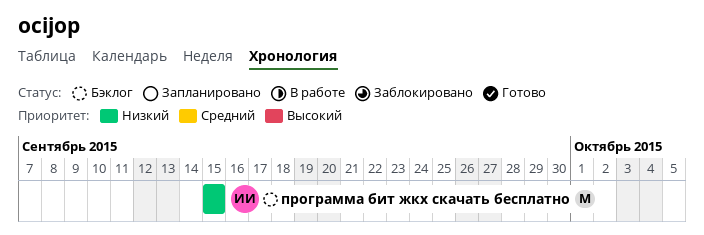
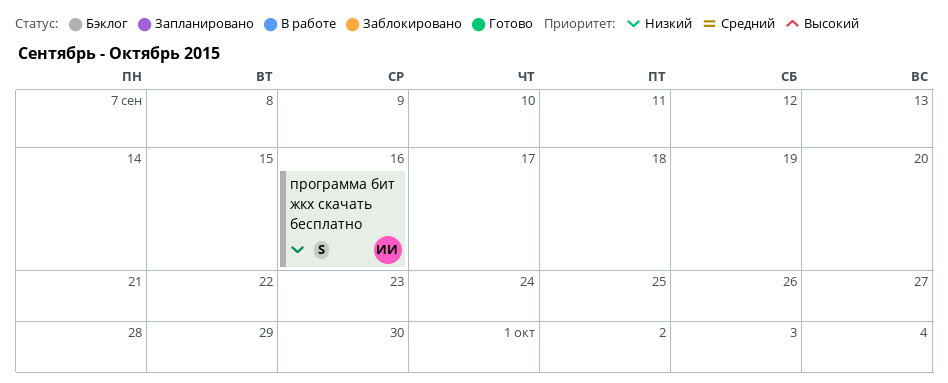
программа бит жкх скачать бесплатно, estimate: M -> S
программа бит жкх скачать бесплатно, due: Sep 15 -> Sep 16

